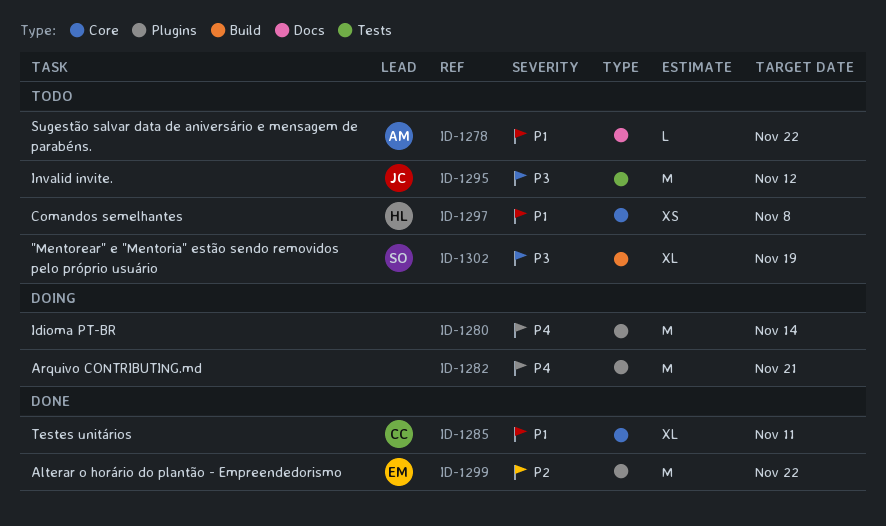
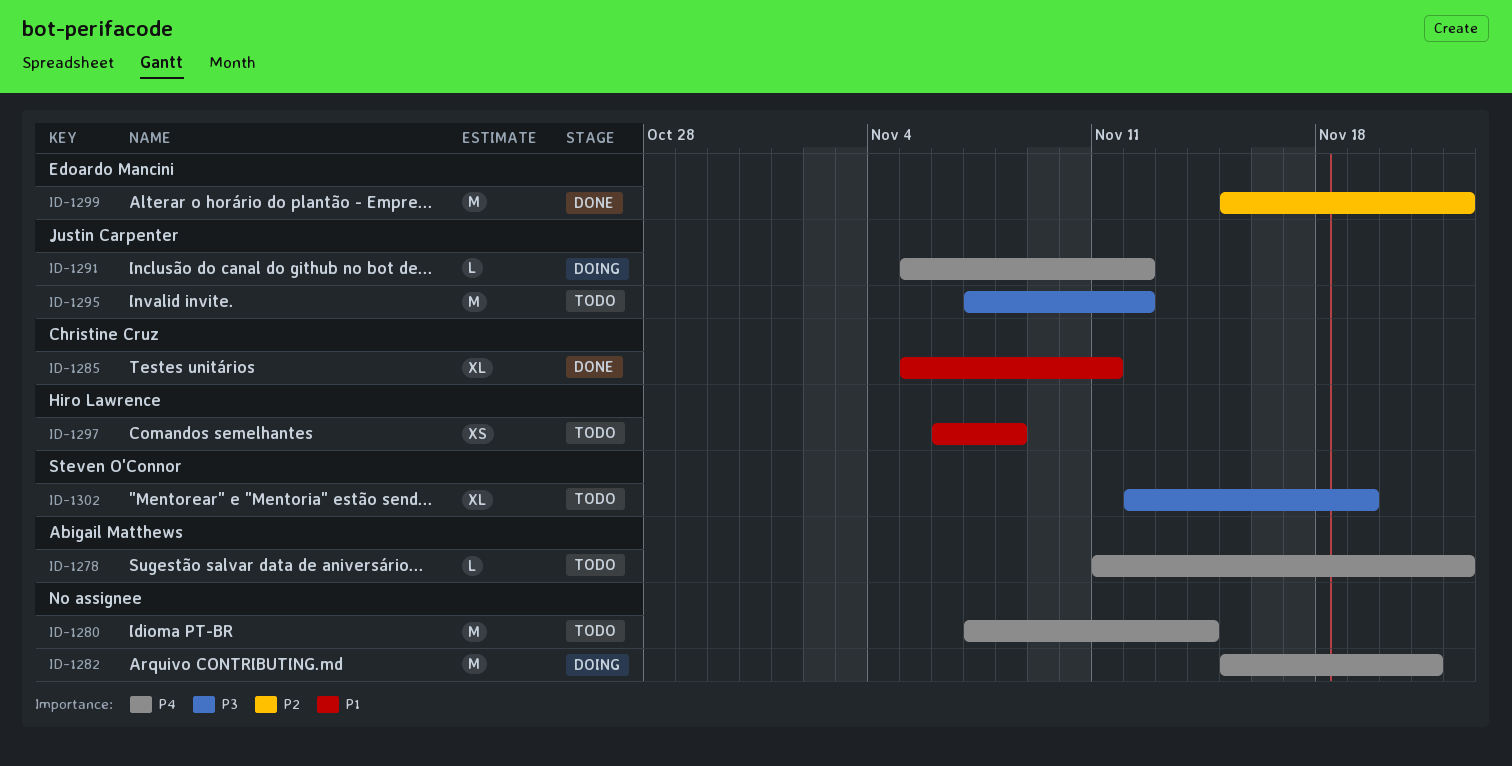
ID-1278, priority: P1 -> P4
ID-1280, status: Doing -> Todo
ID-1291: none -> present

